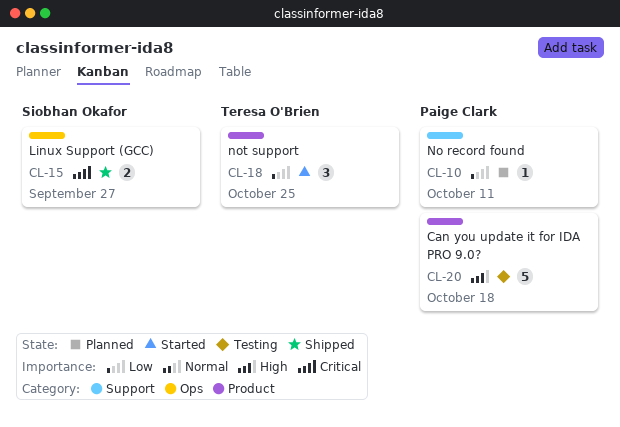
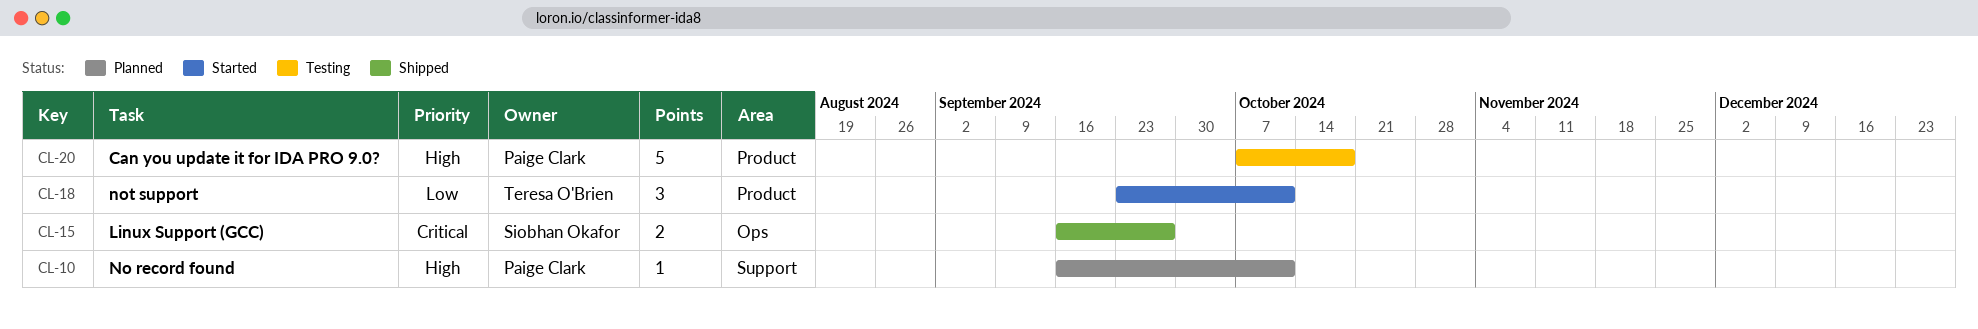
CL-10, priority: Low -> High
CL-18, due: Oct 25 -> Oct 11

